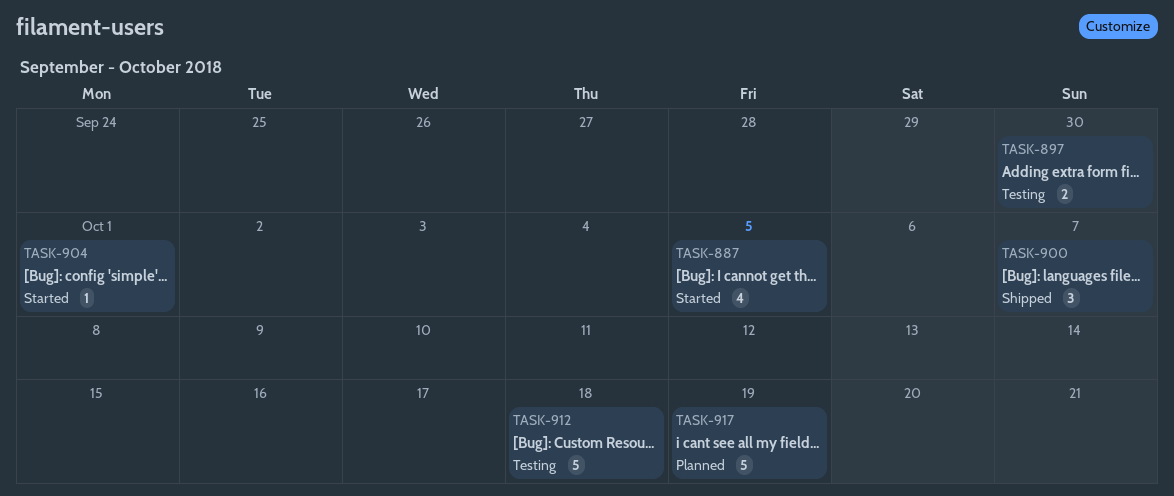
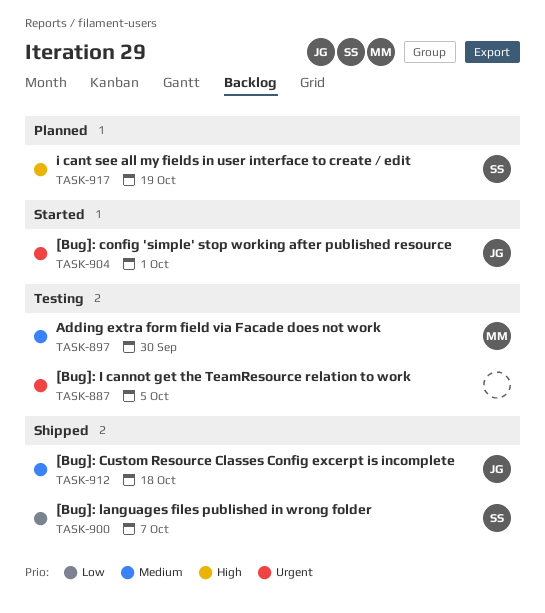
TASK-887, status: Started -> Testing
TASK-912, status: Testing -> Shipped

